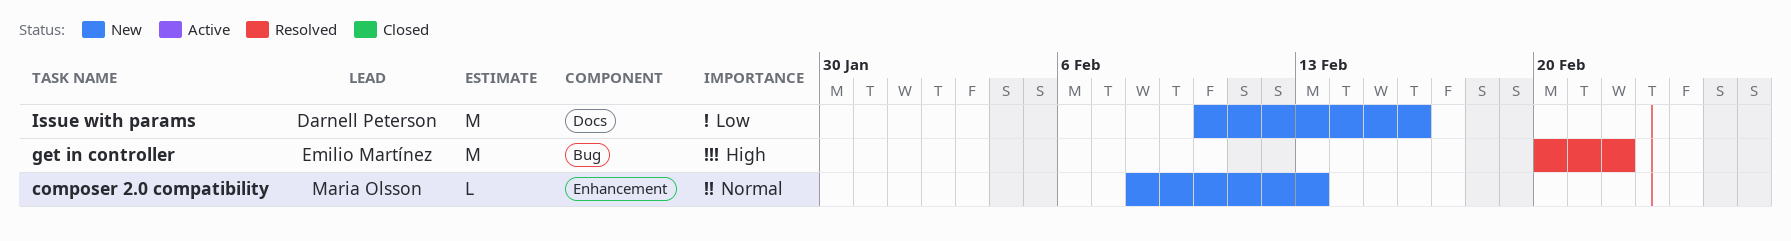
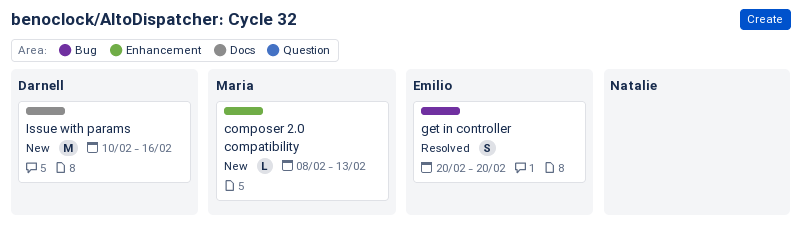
get in controller, estimate: M -> S
get in controller, due: Feb 22 -> Feb 20

